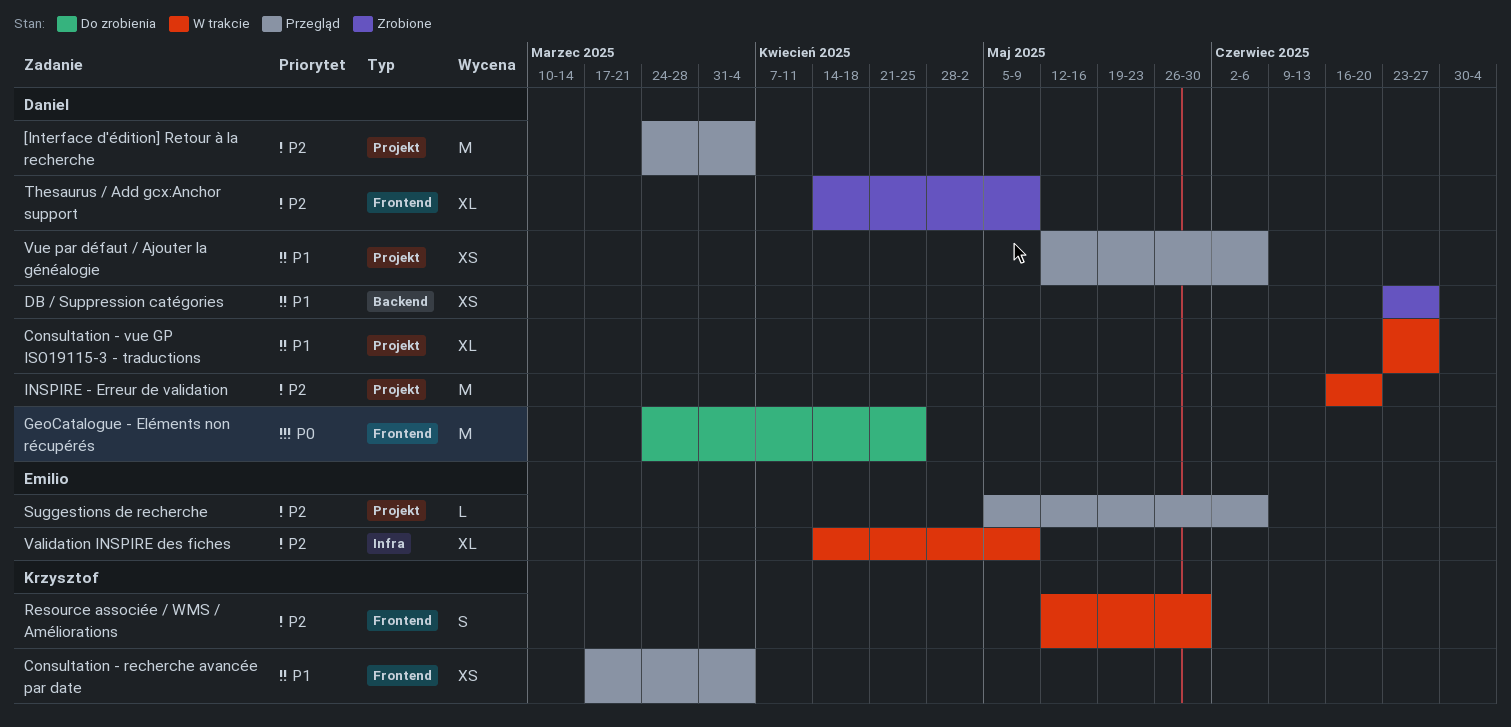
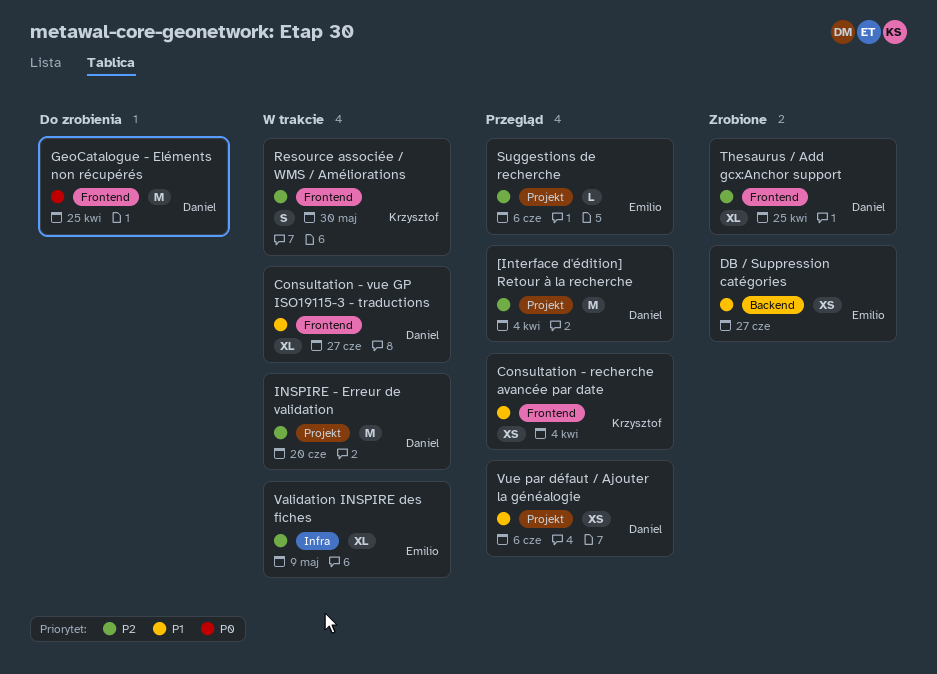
Consultation - vue GP ISO19115-3 - traductions, label: Projekt -> Frontend
DB / Suppression catégories, owner: Daniel -> Emilio
Thesaurus / Add gcx:Anchor support, due: May 9 -> Apr 25

